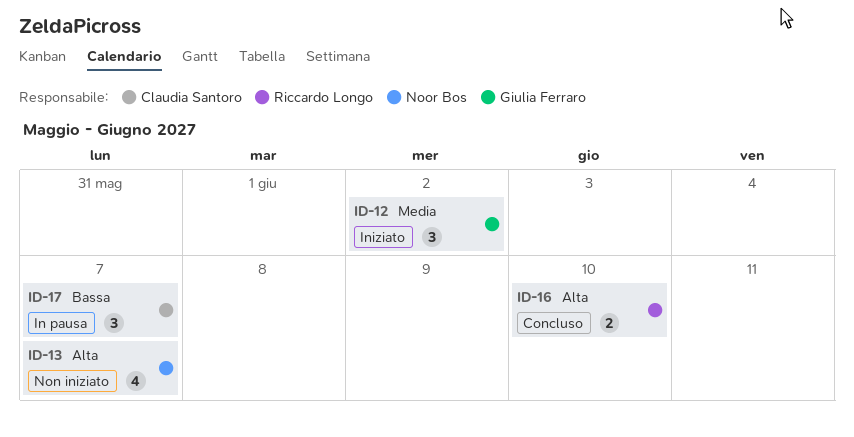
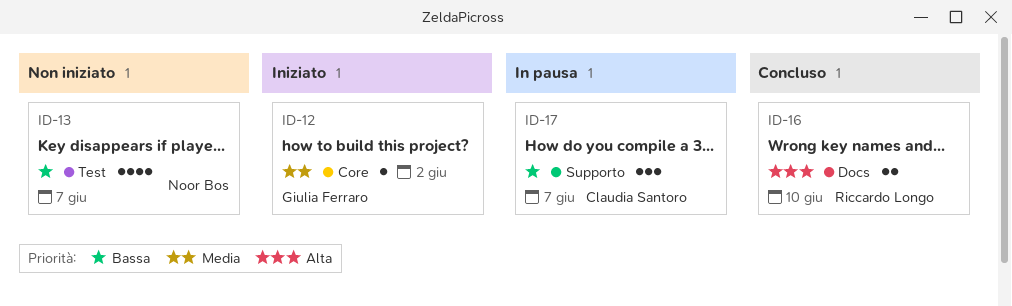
ID-12, estimate: 3 -> 1
ID-13, priority: Alta -> Bassa

